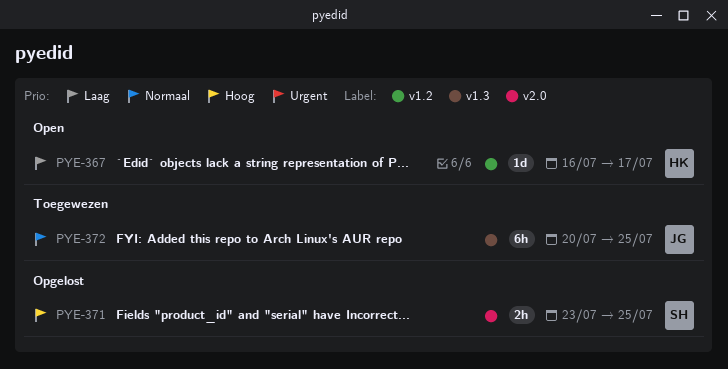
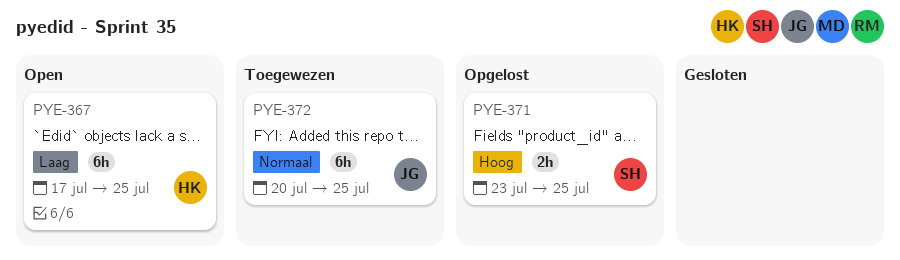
PYE-367, estimate: 1d -> 6h
PYE-367, start: Jul 16 -> Jul 17
PYE-367, due: Jul 17 -> Jul 25

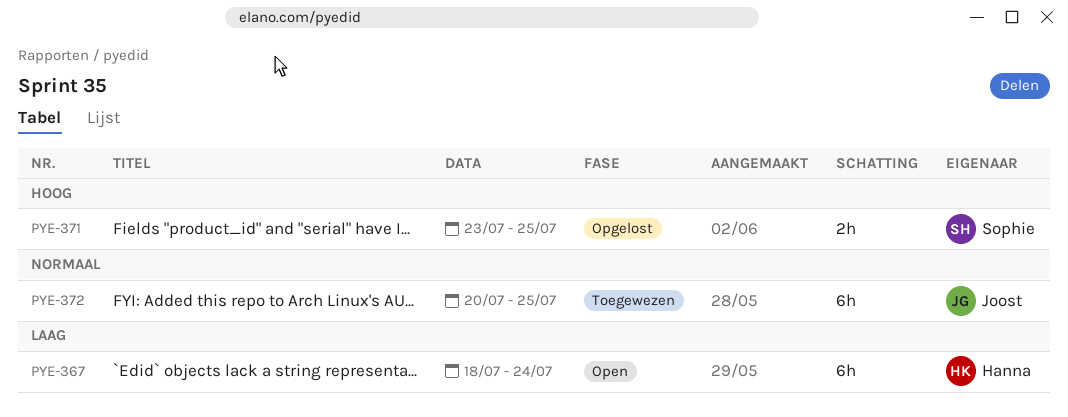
PYE-367, start: Jul 17 -> Jul 18
PYE-367, due: Jul 25 -> Jul 24

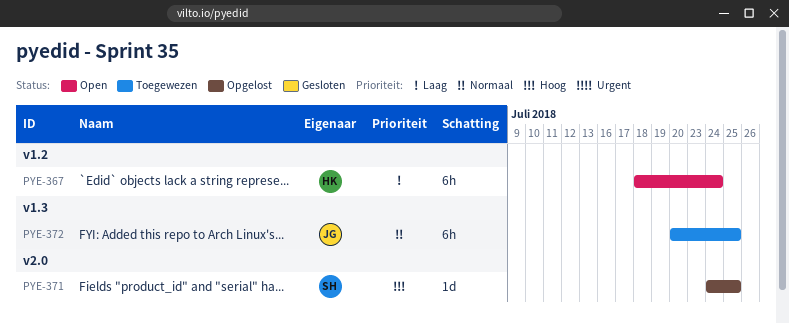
PYE-371, estimate: 2h -> 1d
PYE-371, start: Jul 23 -> Jul 24

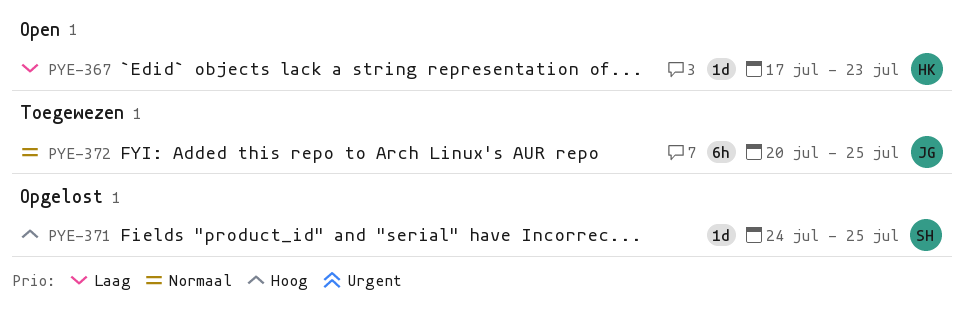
PYE-367, estimate: 6h -> 1d
PYE-367, start: Jul 18 -> Jul 17
PYE-367, due: Jul 24 -> Jul 23

